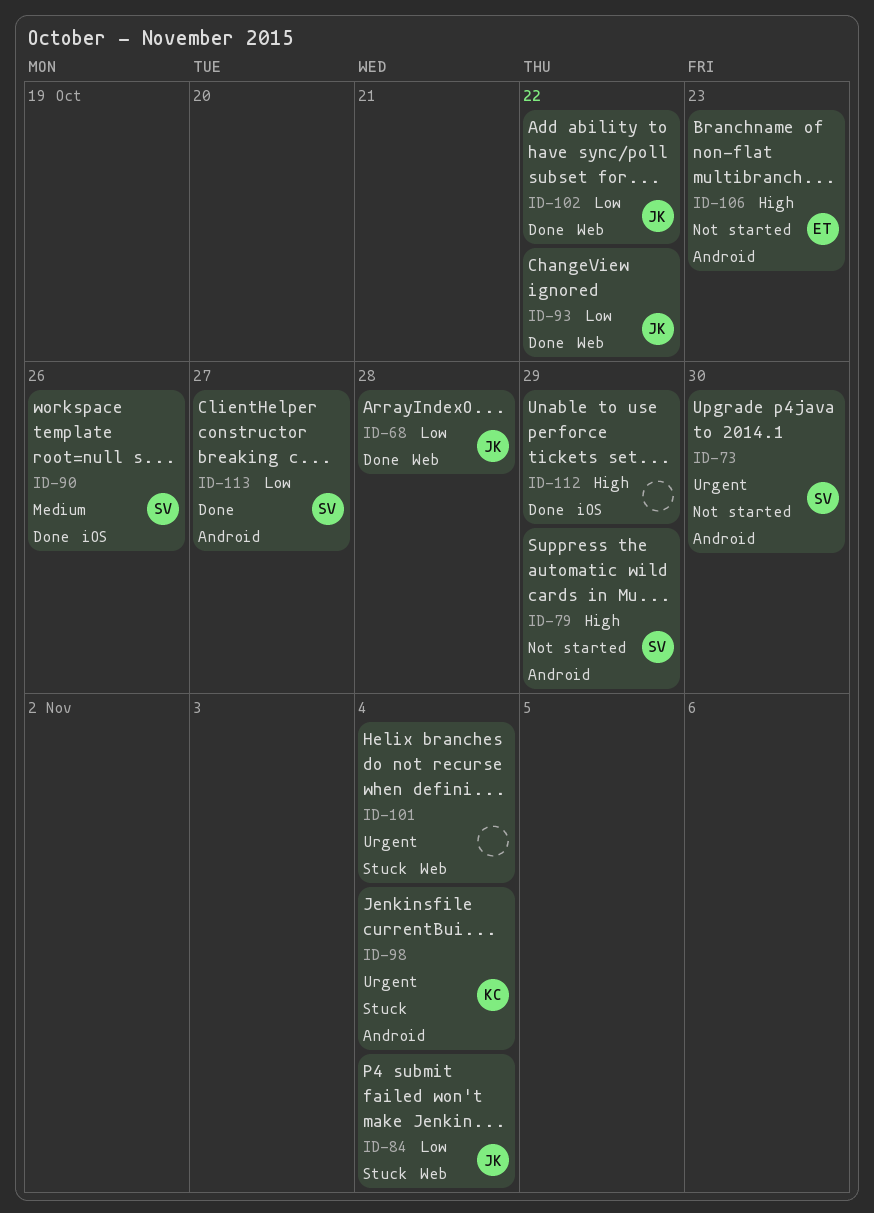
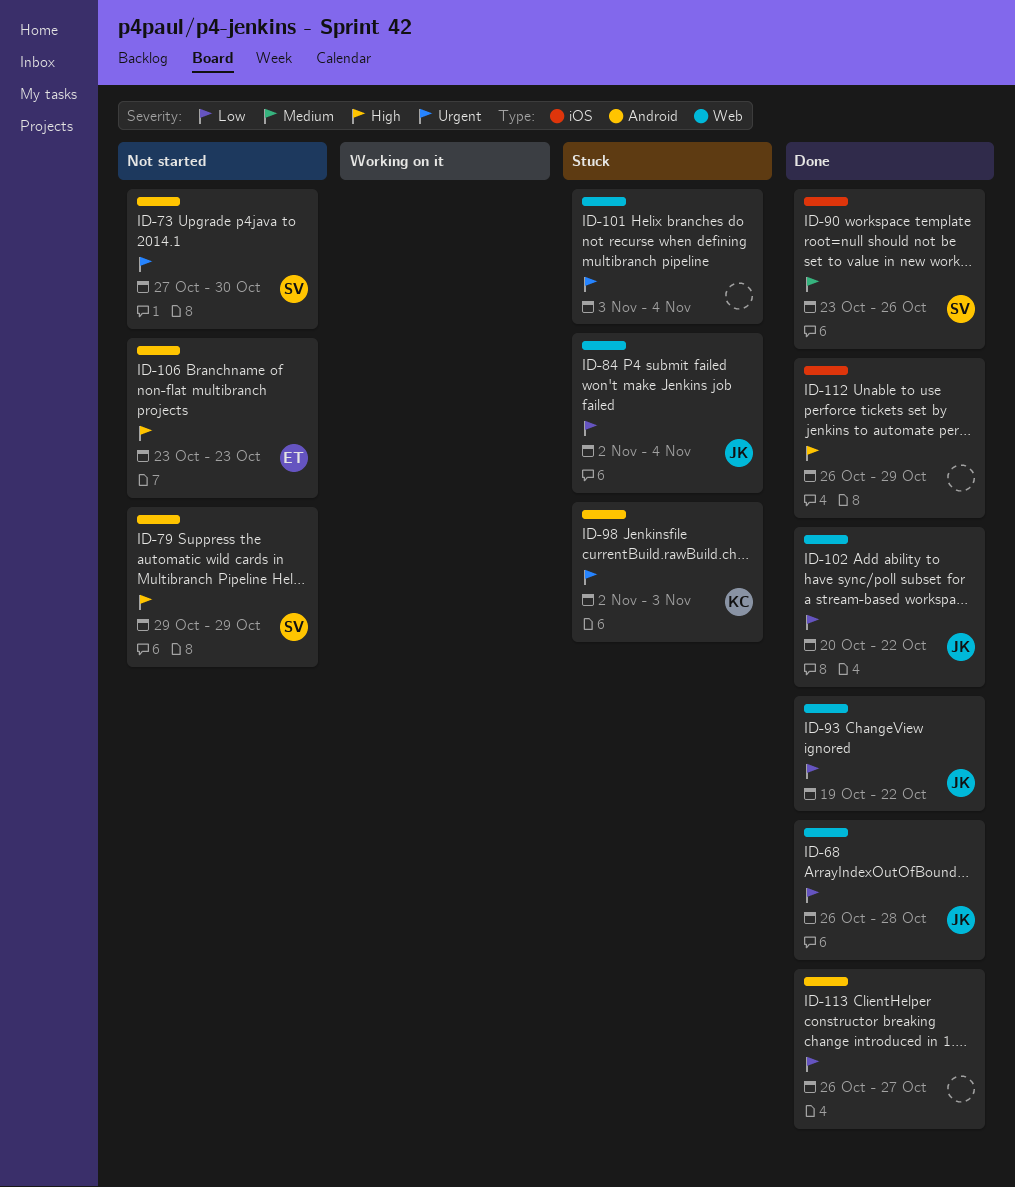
ID-98, due: Nov 4 -> Nov 3
ID-113, owner: SV -> none

